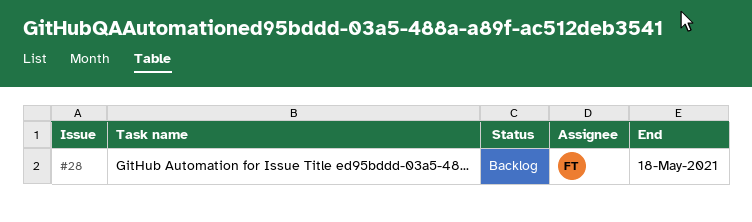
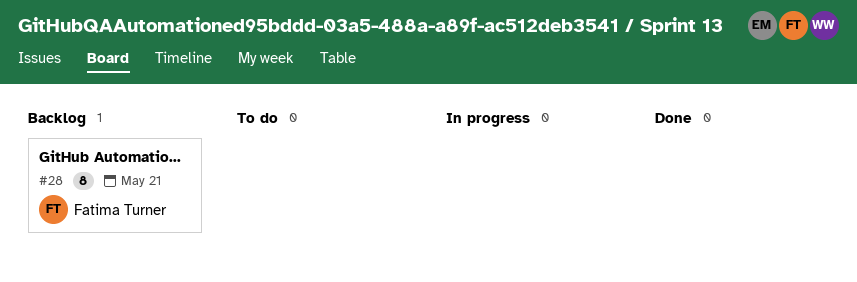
#28, due: May 18 -> May 21

